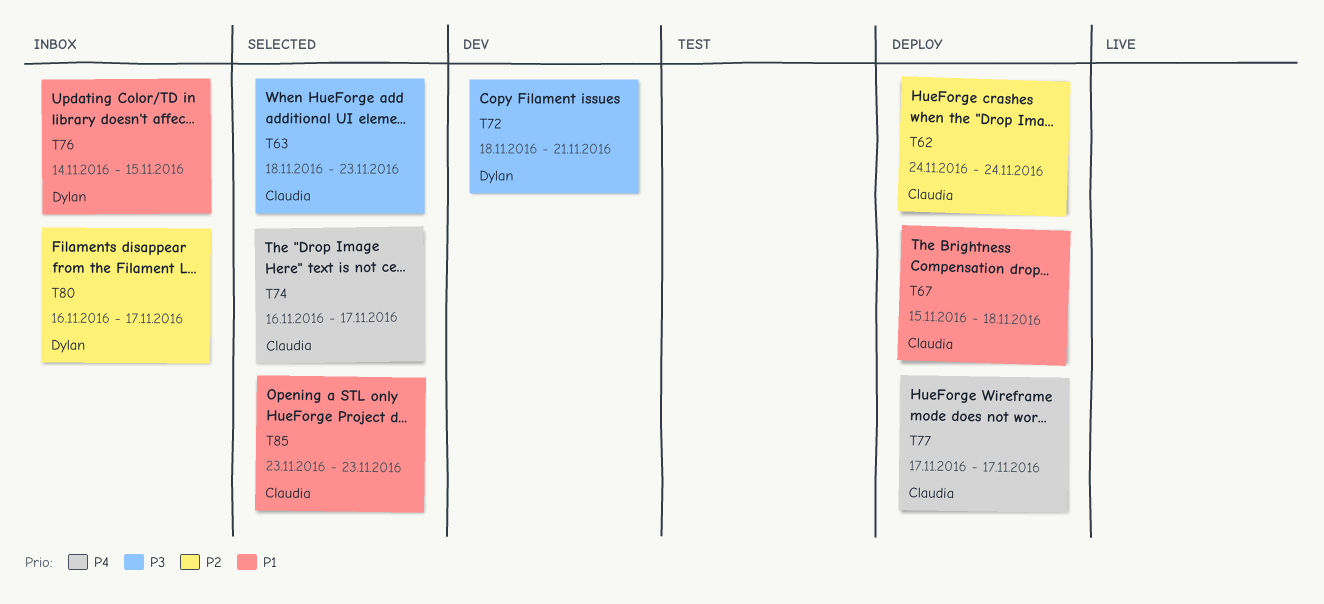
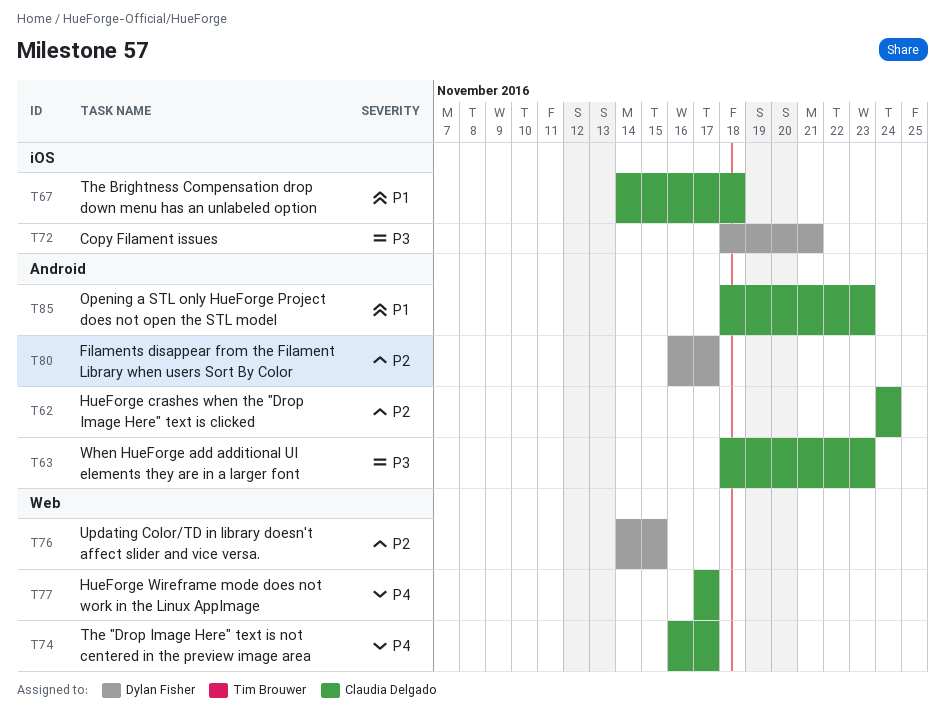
T67, start: Nov 15 -> Nov 14
T76, priority: P1 -> P2
T85, start: Nov 23 -> Nov 18

